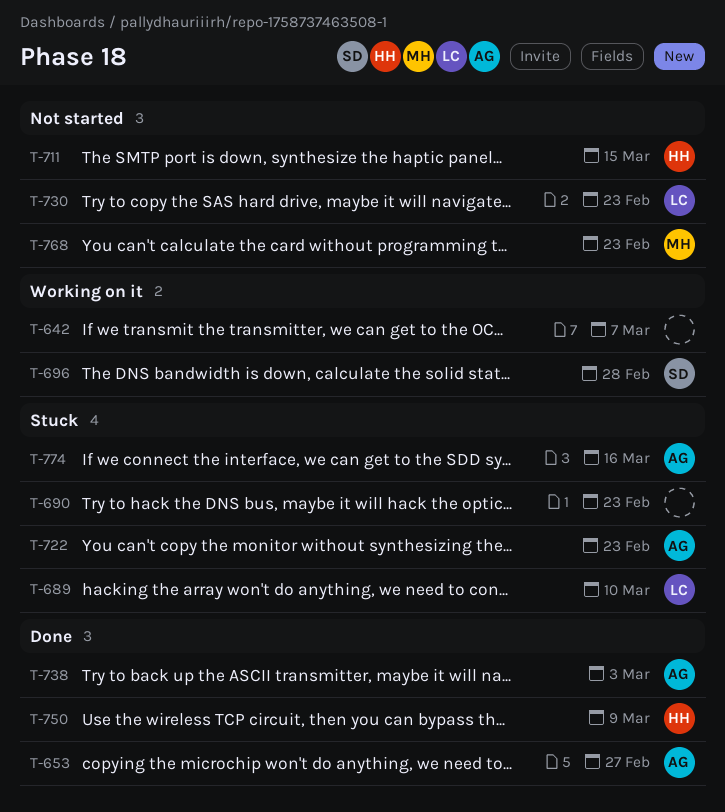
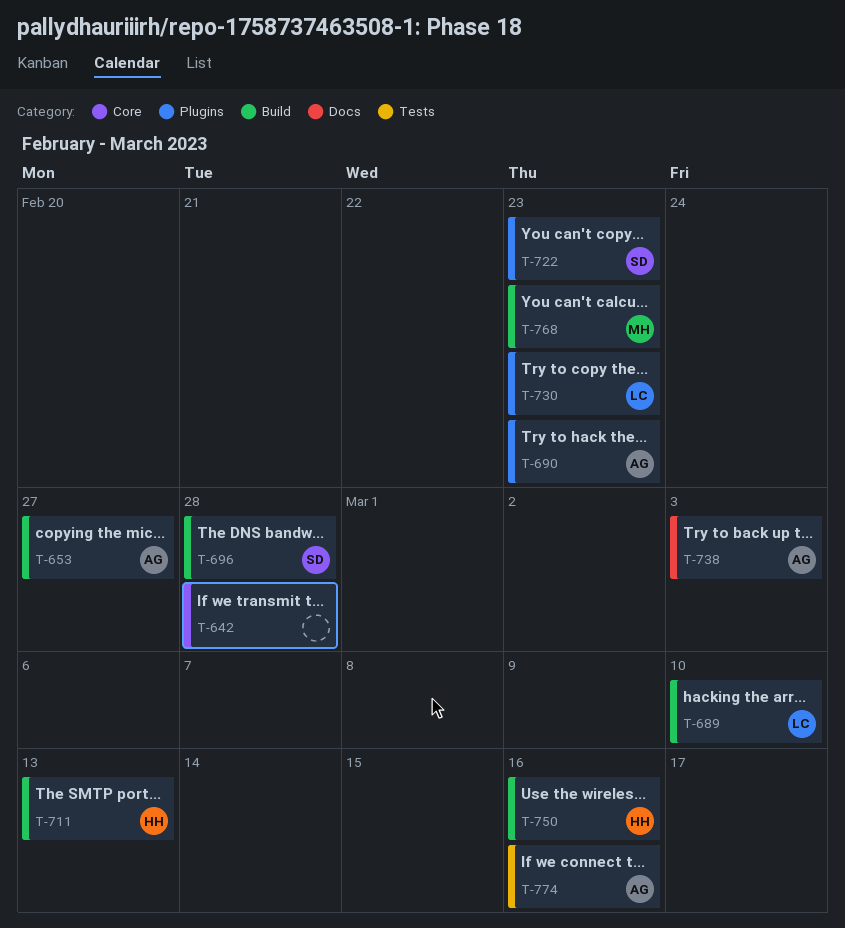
T-642, due: Mar 7 -> Feb 28
T-690, owner: none -> AG
T-711, due: Mar 15 -> Mar 13
T-722, owner: AG -> SD
T-750, due: Mar 9 -> Mar 16

